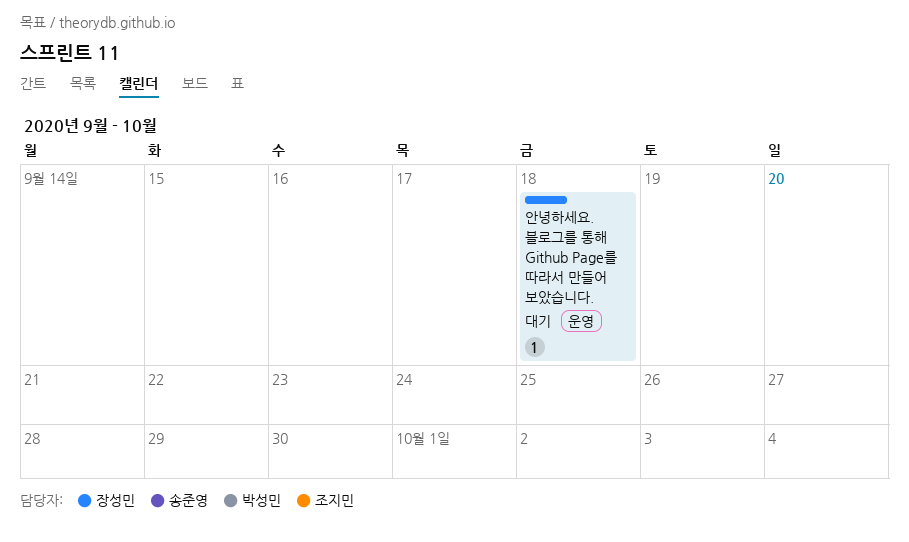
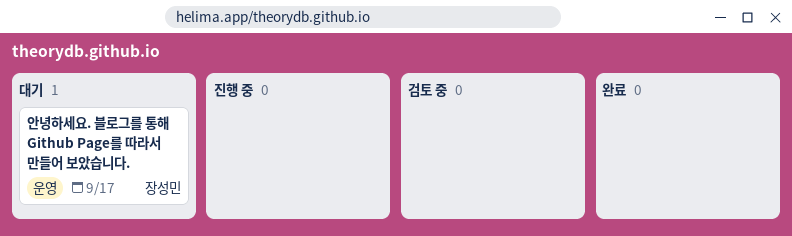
안녕하세요. 블로그를 통해 Github Page를 따라서 만들어 보았습니다., due: Sep 18 -> Sep 17

